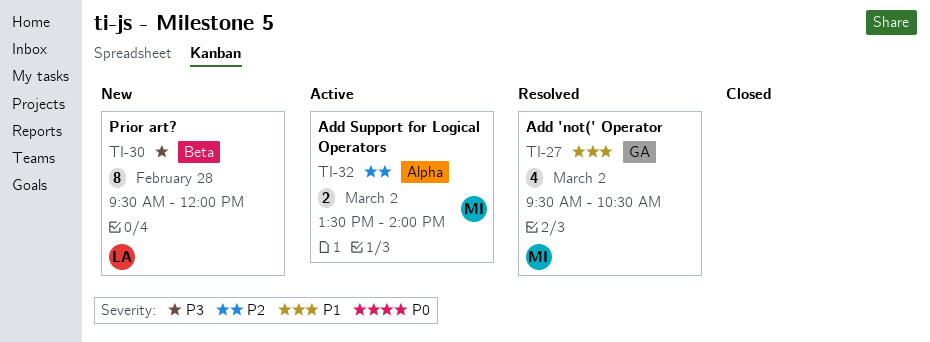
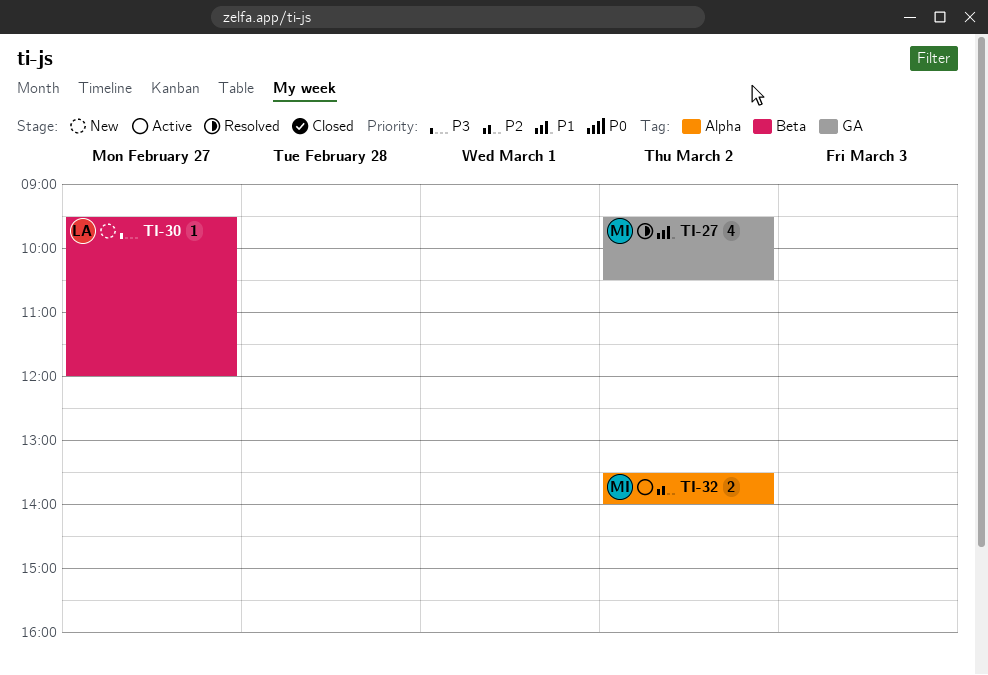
TI-30, estimate: 8 -> 1
TI-30, day: Feb 28 -> Feb 27

